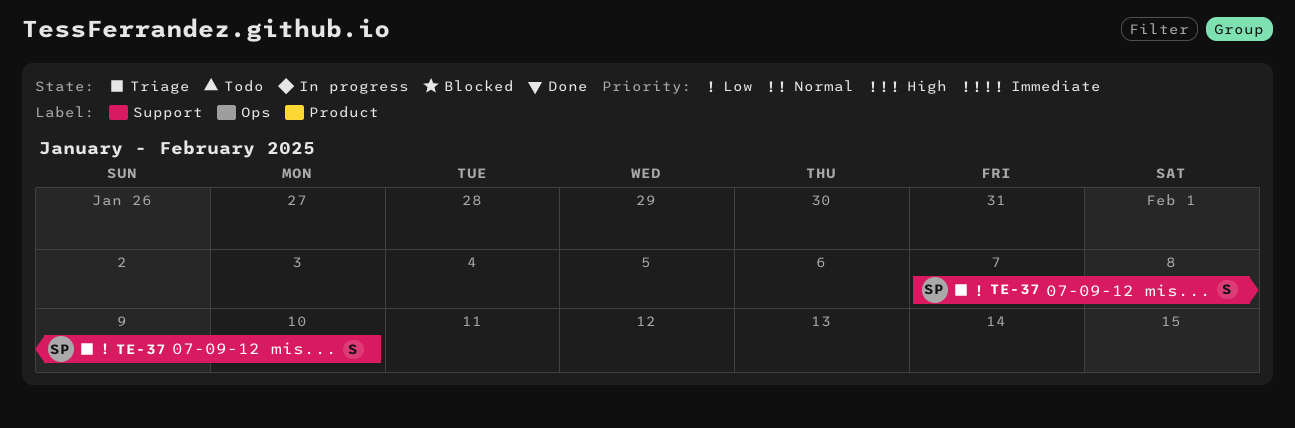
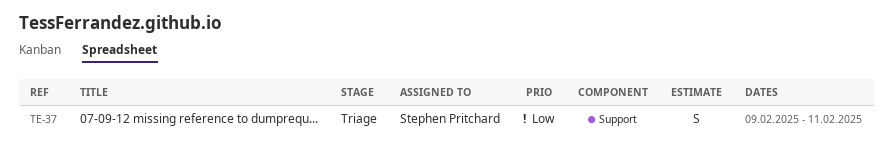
TE-37, start: Feb 7 -> Feb 9
TE-37, due: Feb 10 -> Feb 11

